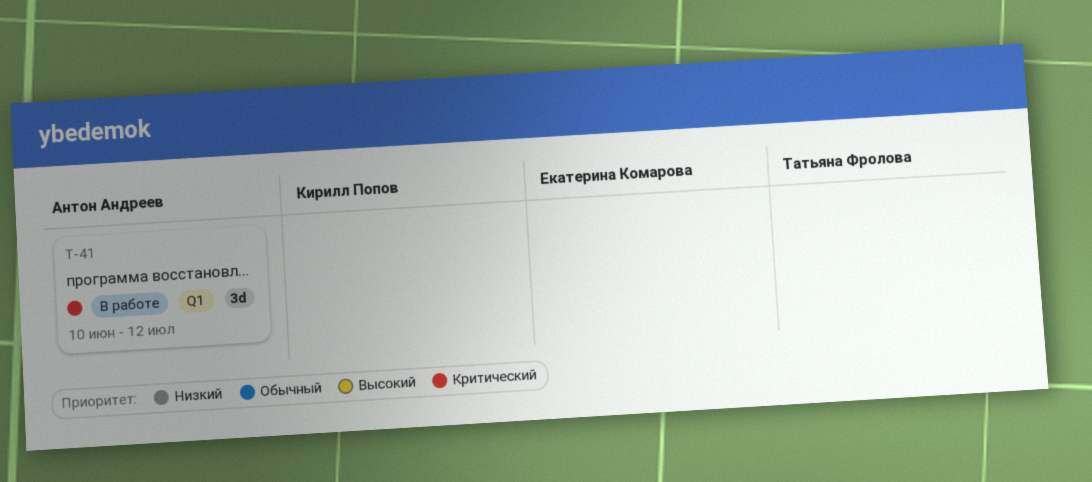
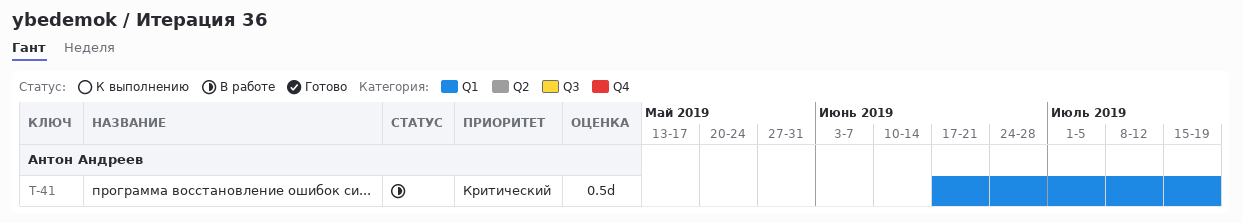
T-41, estimate: 3d -> 0.5d
T-41, start: Jun 10 -> Jun 17
T-41, due: Jul 12 -> Jul 19

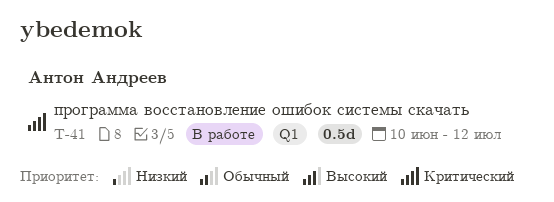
T-41, start: Jun 17 -> Jun 10
T-41, due: Jul 19 -> Jul 12

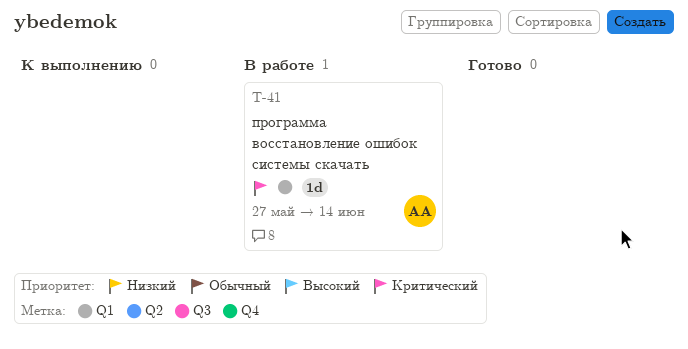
T-41, estimate: 0.5d -> 1d
T-41, start: Jun 10 -> May 27
T-41, due: Jul 12 -> Jun 14

